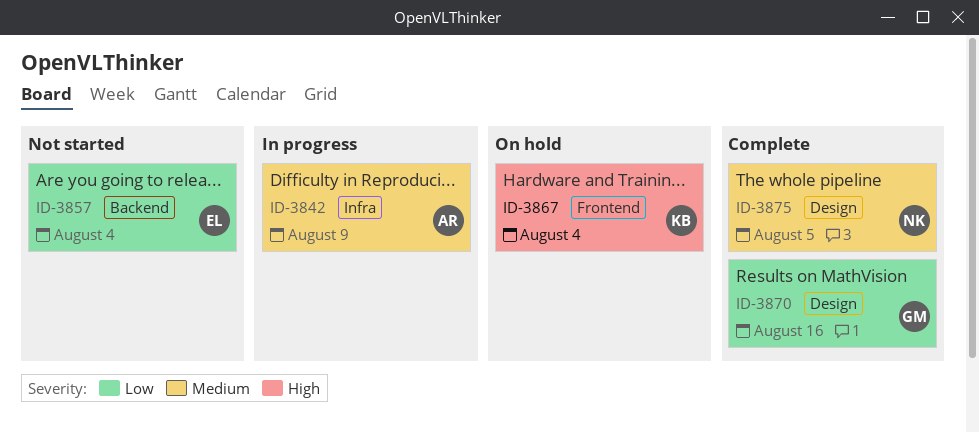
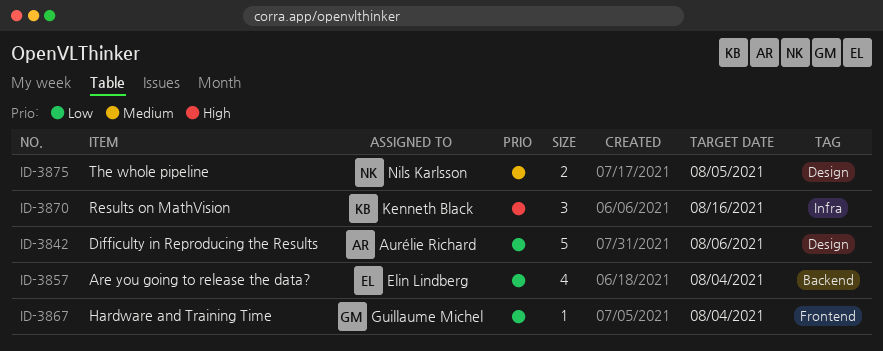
ID-3842, priority: Medium -> Low
ID-3842, label: Infra -> Design
ID-3842, due: Aug 9 -> Aug 6
ID-3867, owner: Kenneth Black -> Guillaume Michel
ID-3867, priority: High -> Low
ID-3870, owner: Guillaume Michel -> Kenneth Black
ID-3870, priority: Low -> High
ID-3870, label: Design -> Infra

